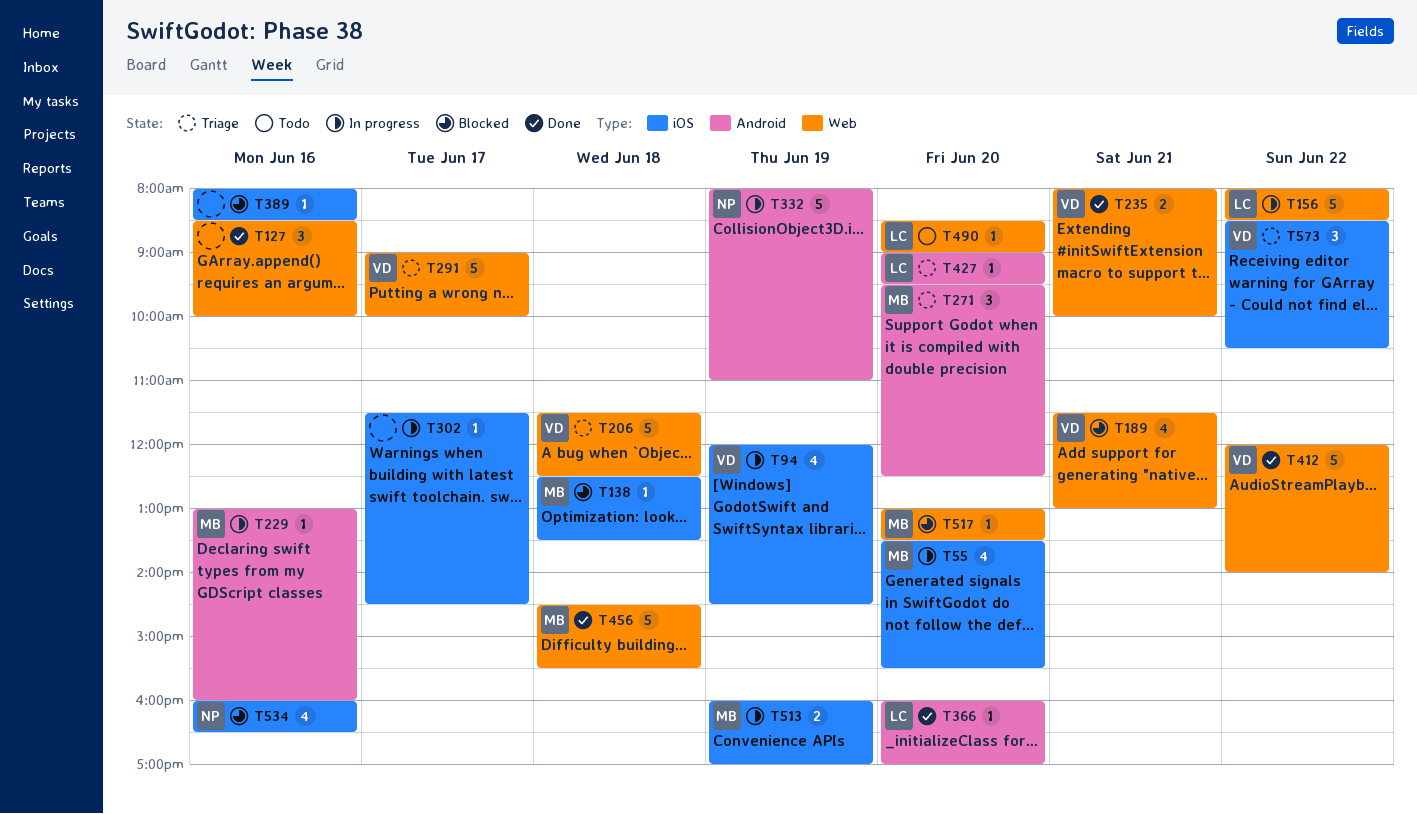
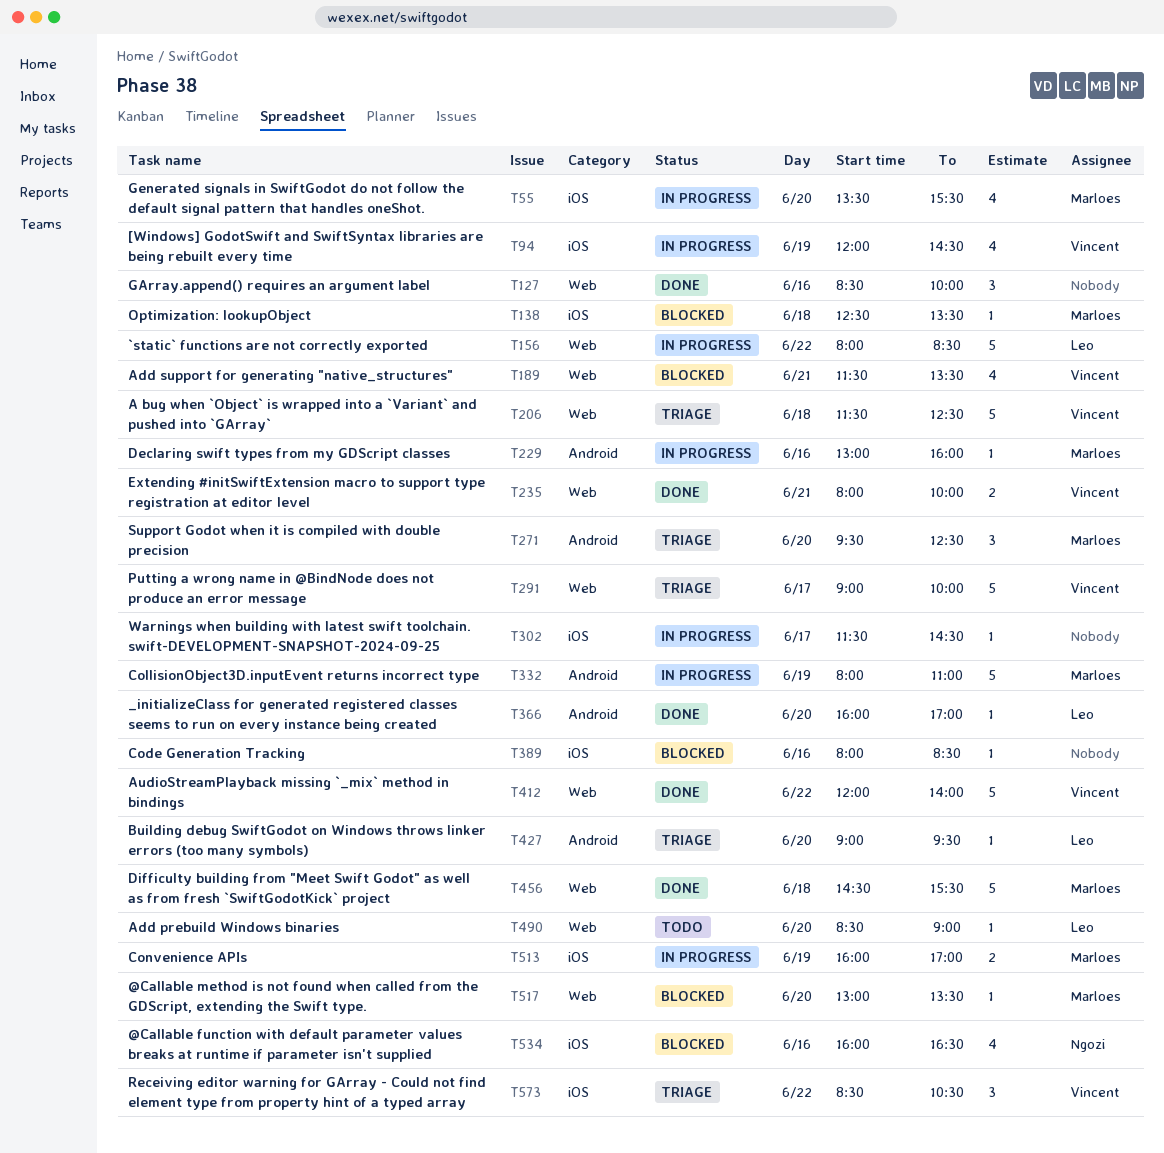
T189, ends: 13:00 -> 13:30
T332, owner: Ngozi -> Marloes

